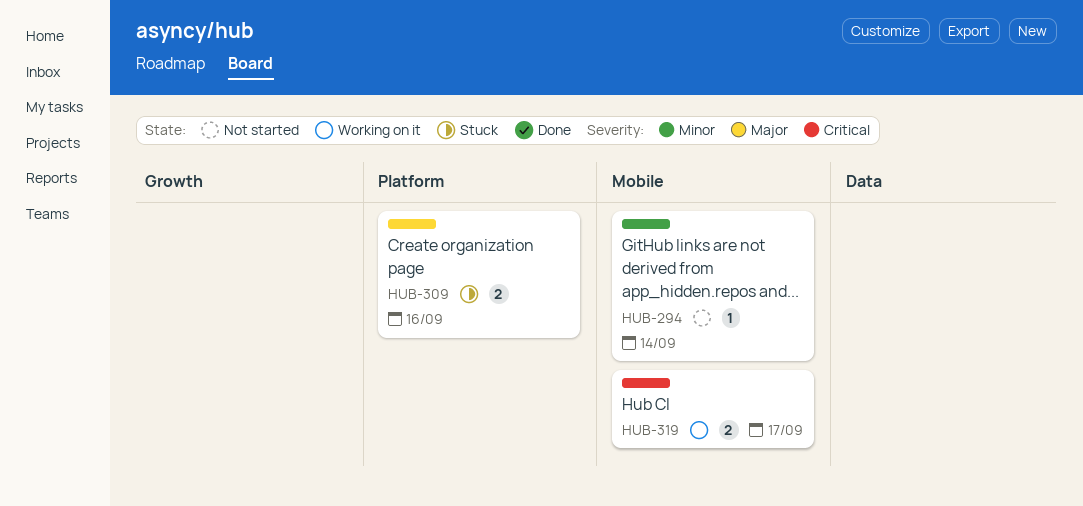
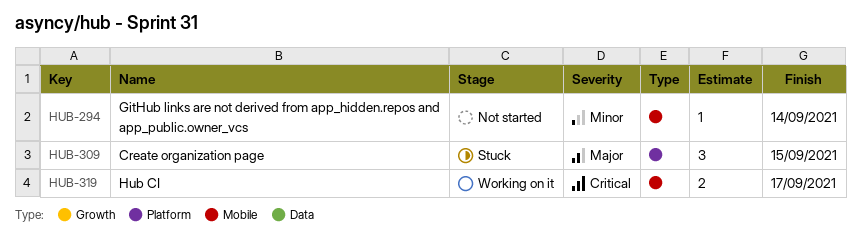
HUB-309, estimate: 2 -> 3
HUB-309, due: Sep 16 -> Sep 15

